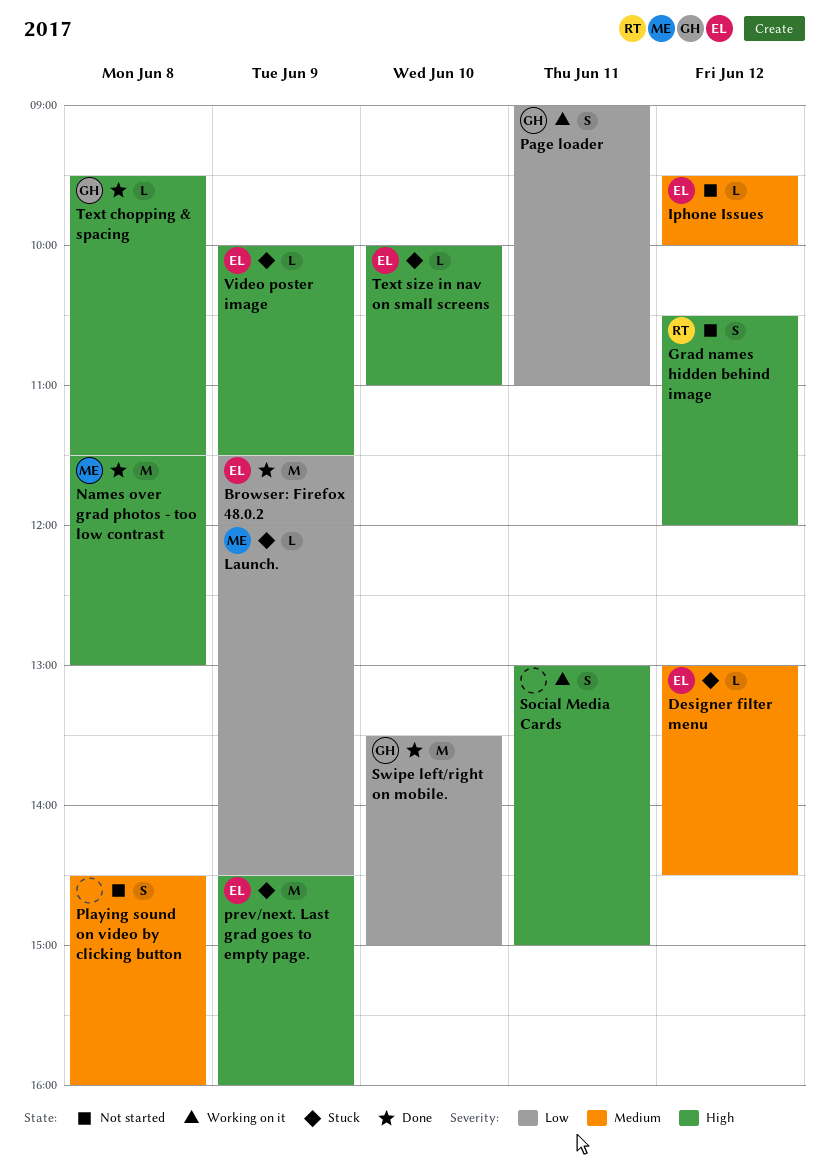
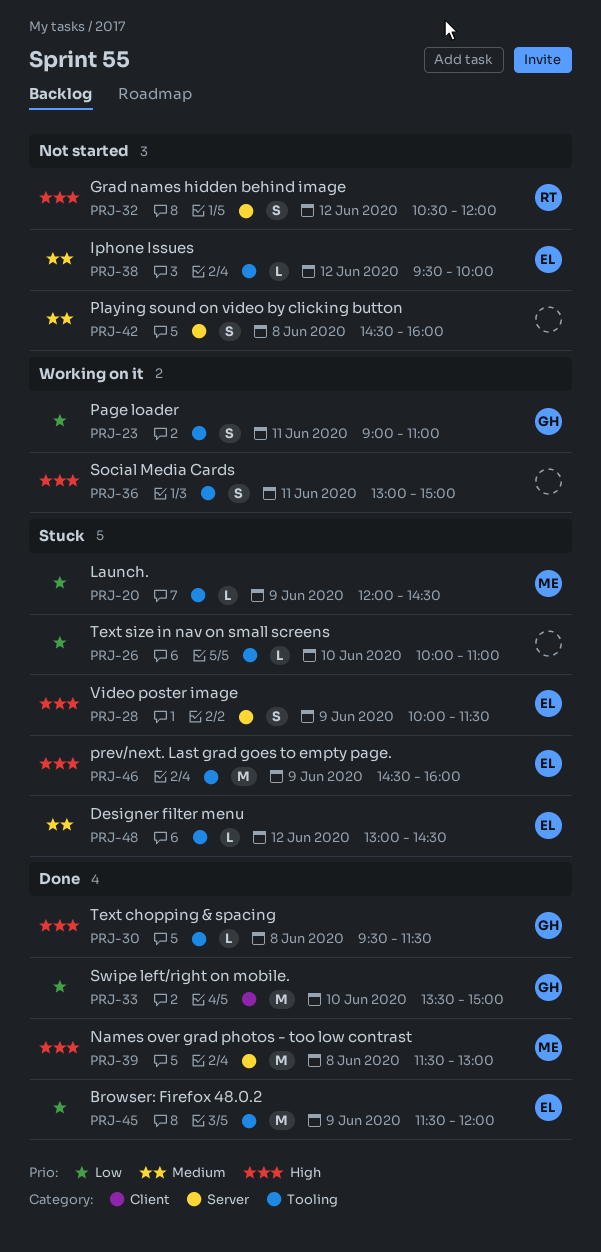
Text size in nav on small screens, owner: EL -> none
Text size in nav on small screens, priority: High -> Low
Video poster image, estimate: L -> S

